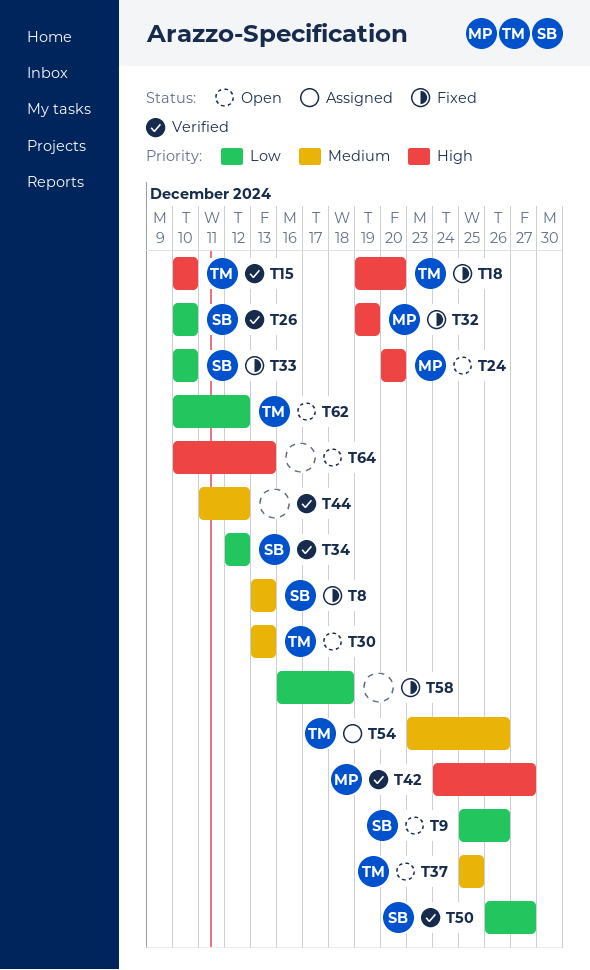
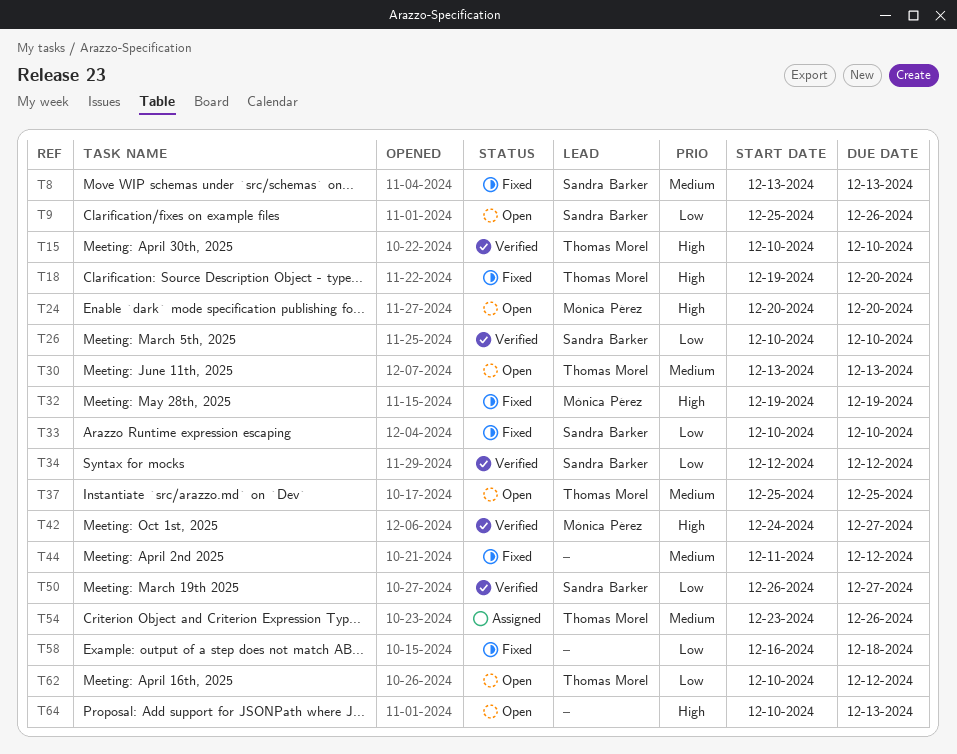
T44, status: Verified -> Fixed

